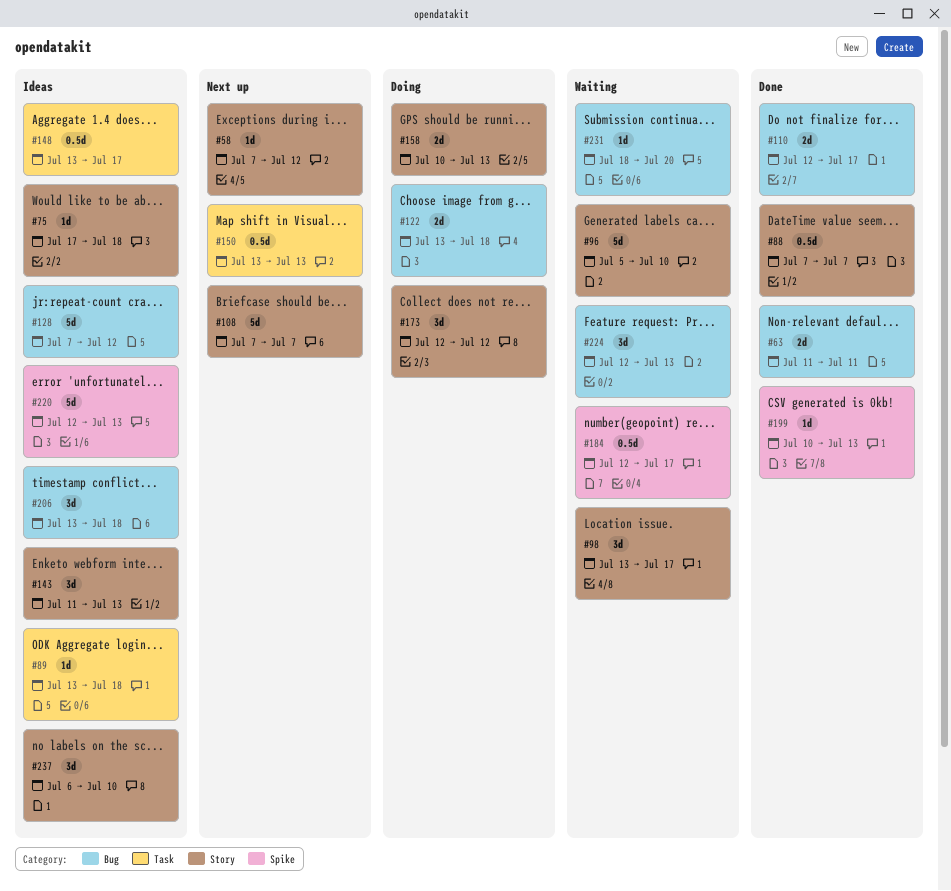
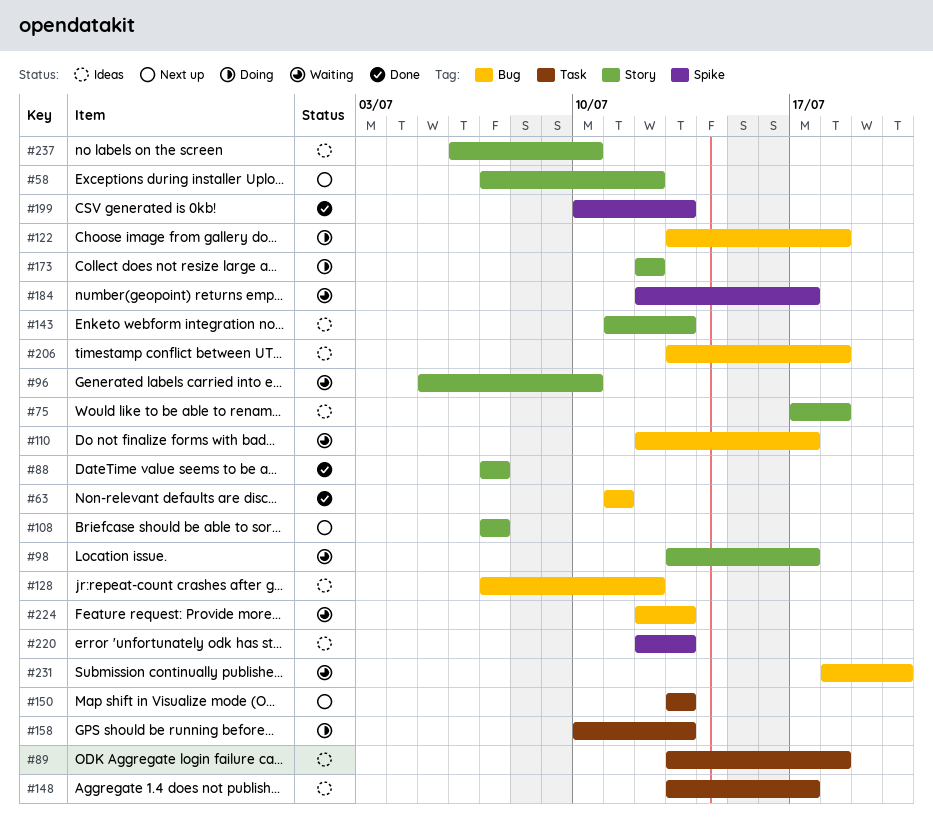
#110, status: Done -> Waiting
#158, label: Story -> Task

